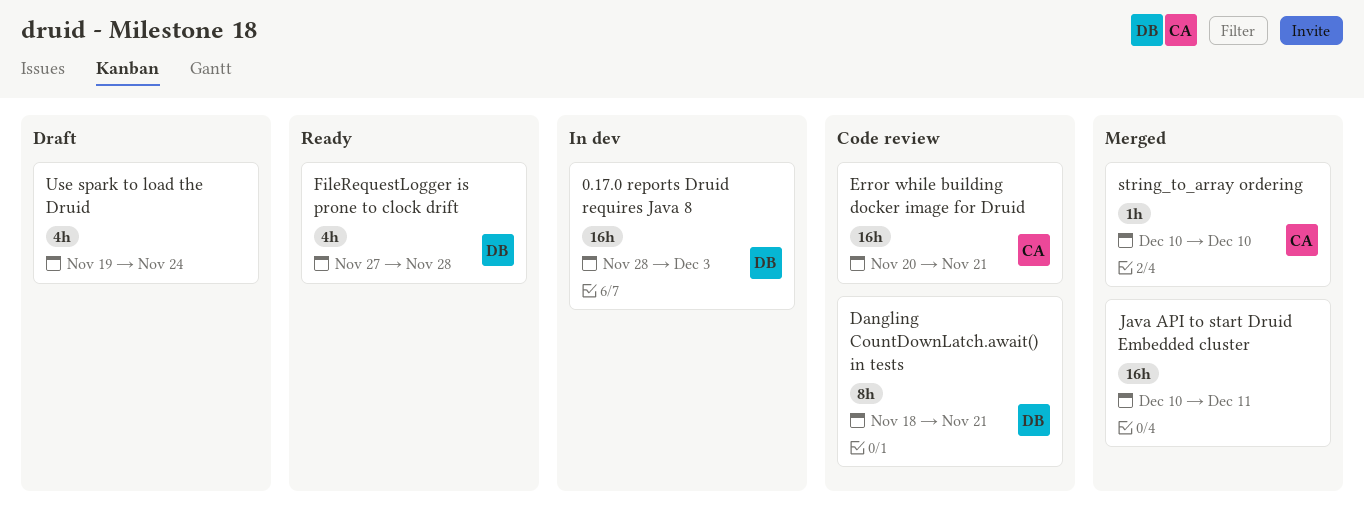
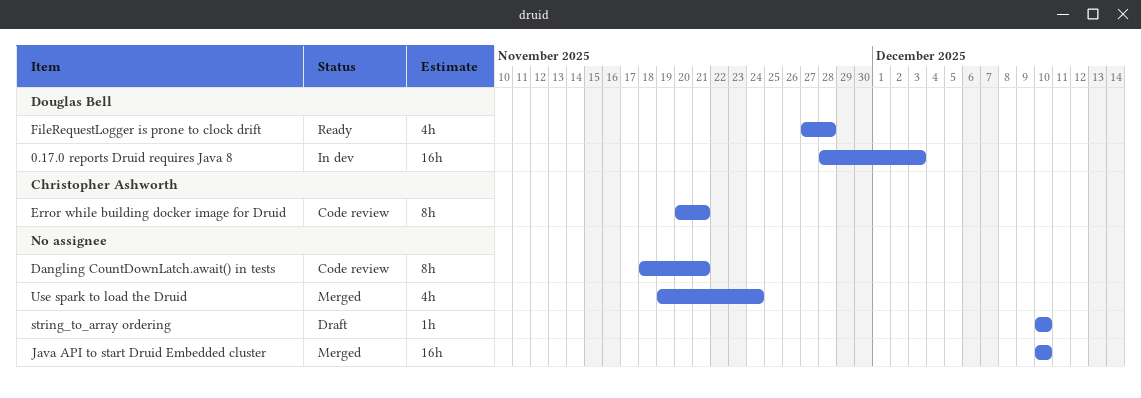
Dangling CountDownLatch.await() in tests, owner: Douglas Bell -> none
Error while building docker image for Druid, estimate: 16h -> 8h
Java API to start Druid Embedded cluster, due: Dec 11 -> Dec 10
string_to_array ordering, status: Merged -> Draft
string_to_array ordering, owner: Christopher Ashworth -> none
Use spark to load the Druid, status: Draft -> Merged

